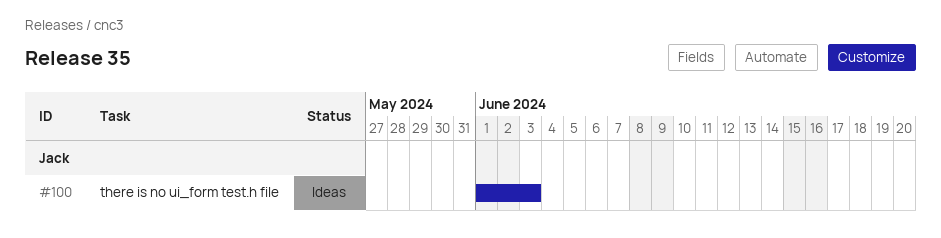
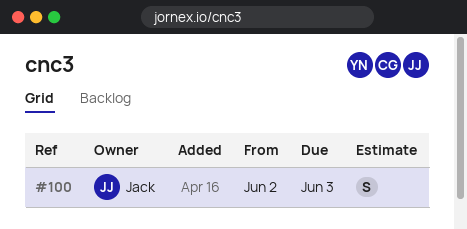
#100, start: Jun 1 -> Jun 2

